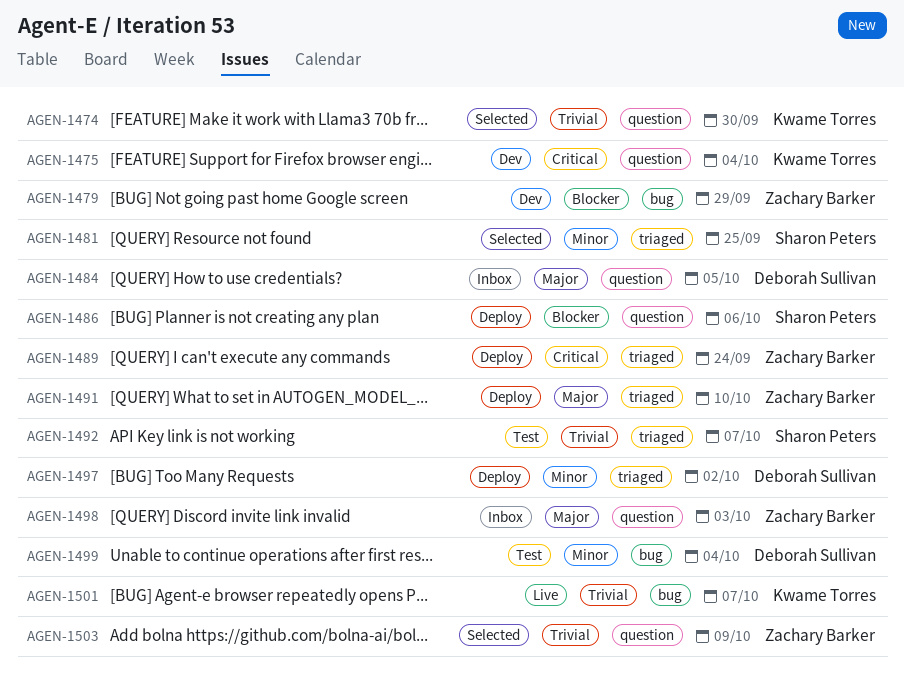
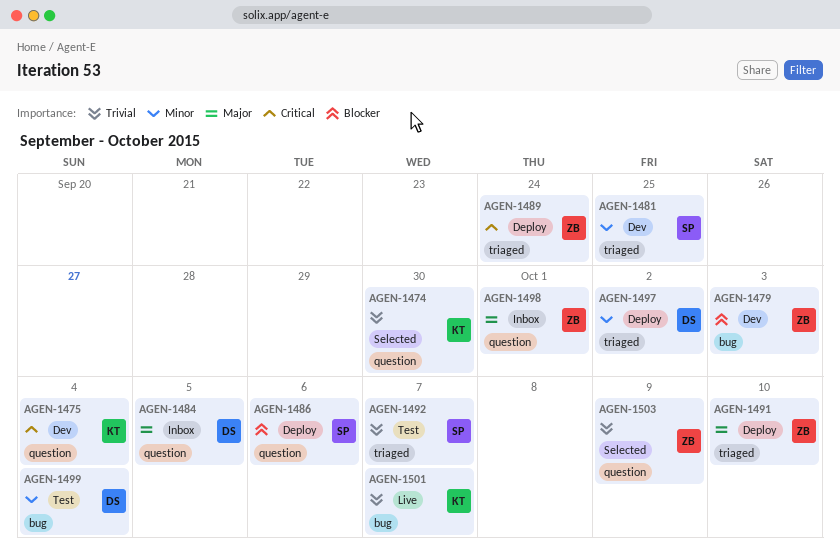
AGEN-1479, due: Sep 29 -> Oct 3
AGEN-1481, status: Selected -> Dev
AGEN-1498, due: Oct 3 -> Oct 1

